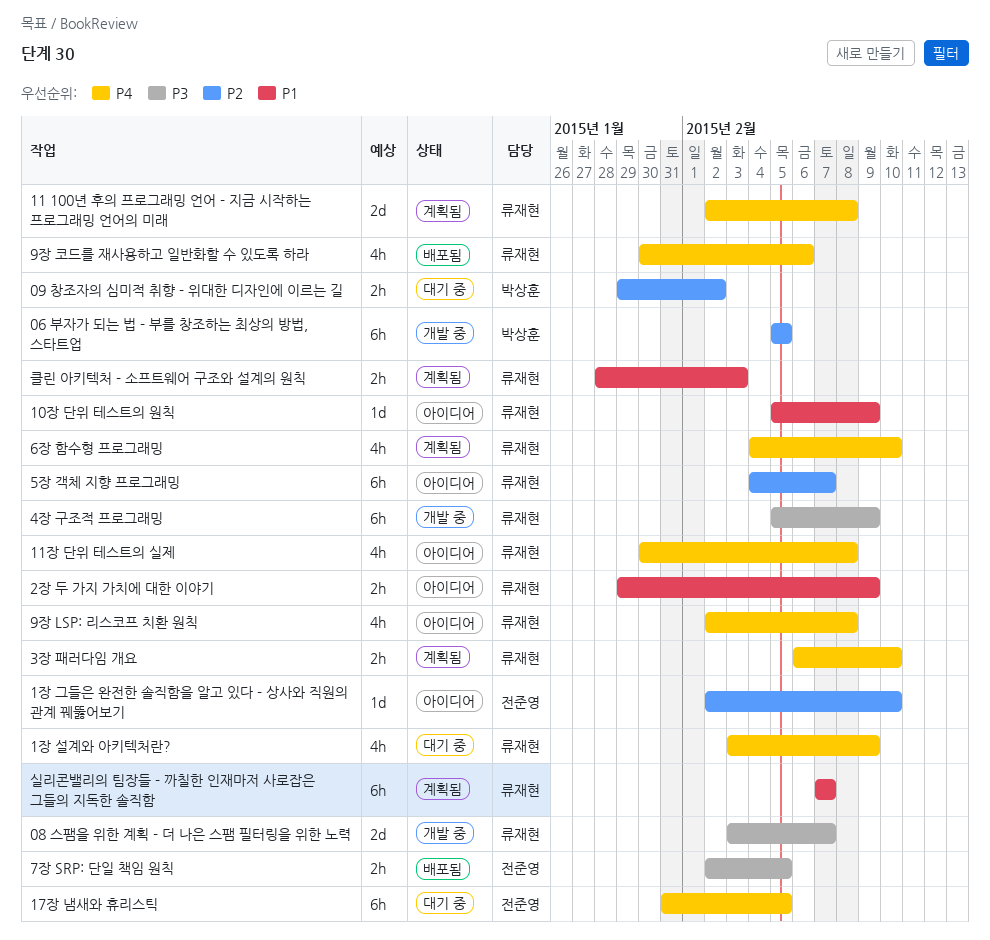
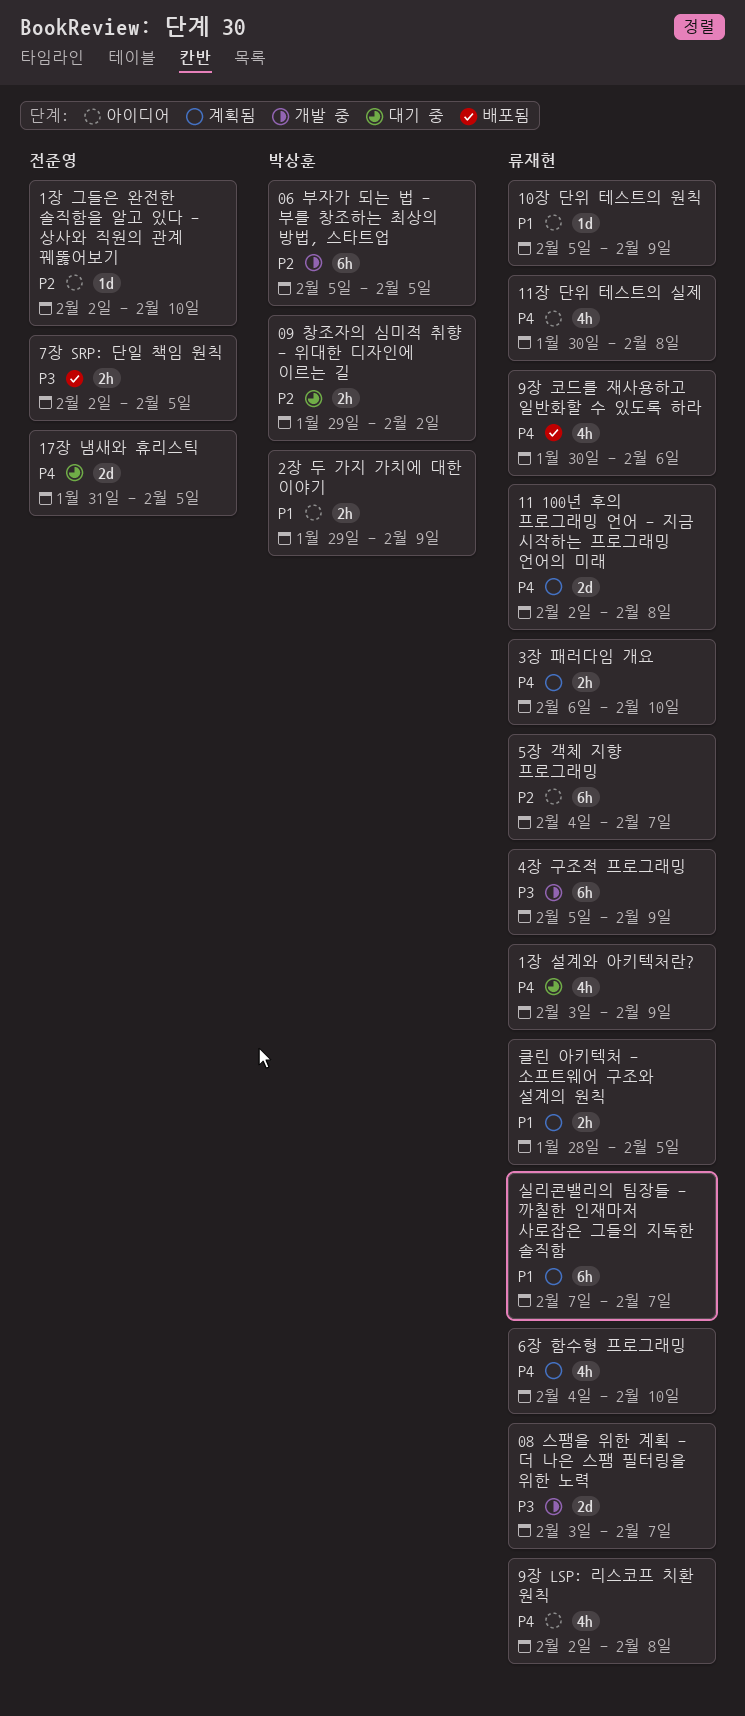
17장 냄새와 휴리스틱, estimate: 6h -> 2d
2장 두 가지 가치에 대한 이야기, owner: 류재현 -> 박상훈
클린 아키텍처 - 소프트웨어 구조와 설계의 원칙, due: Feb 3 -> Feb 5

